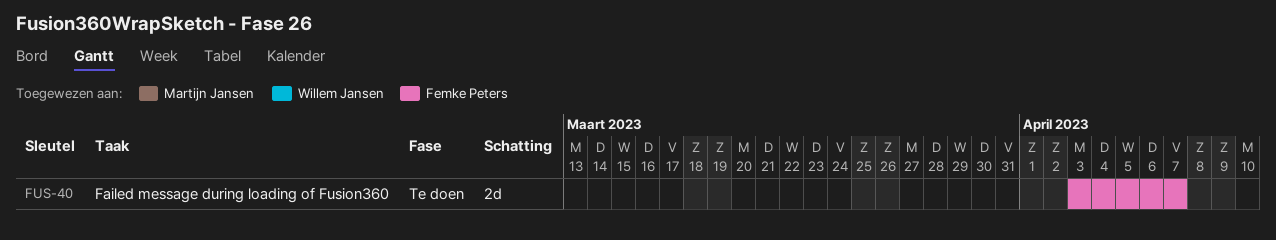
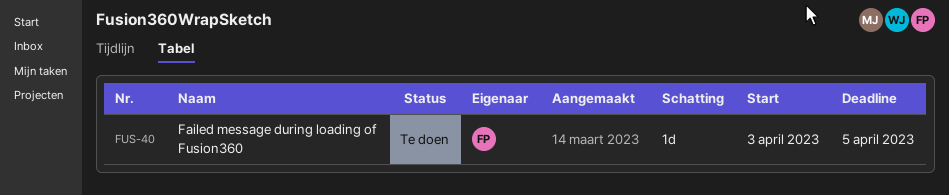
FUS-40, estimate: 2d -> 1d
FUS-40, due: Apr 7 -> Apr 5

